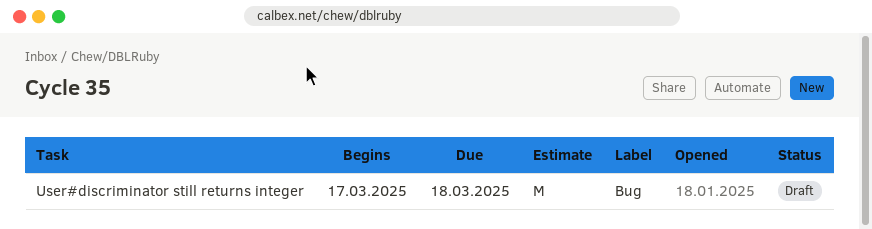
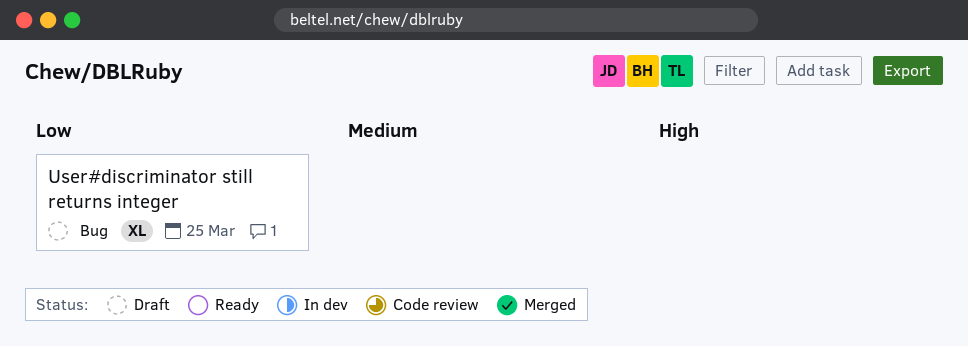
User#discriminator still returns integer, estimate: M -> XL
User#discriminator still returns integer, due: Mar 18 -> Mar 25

